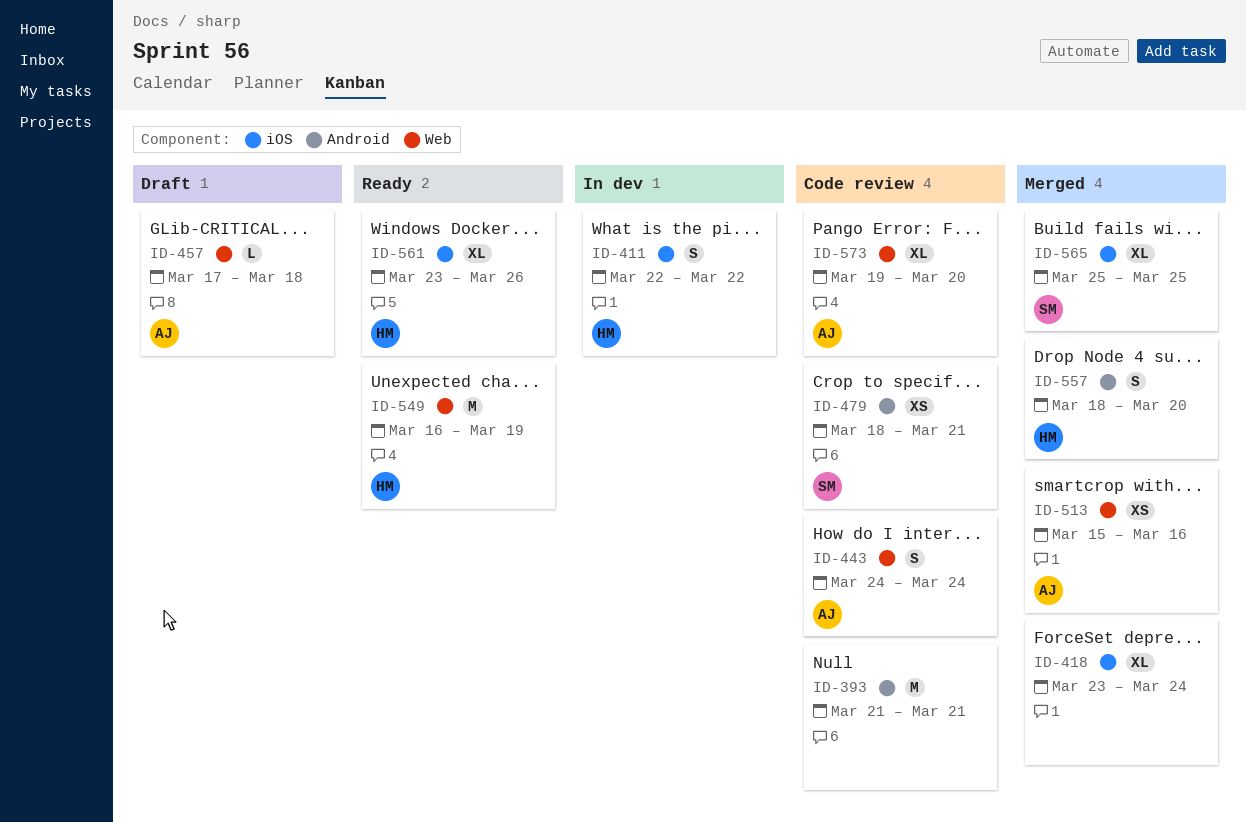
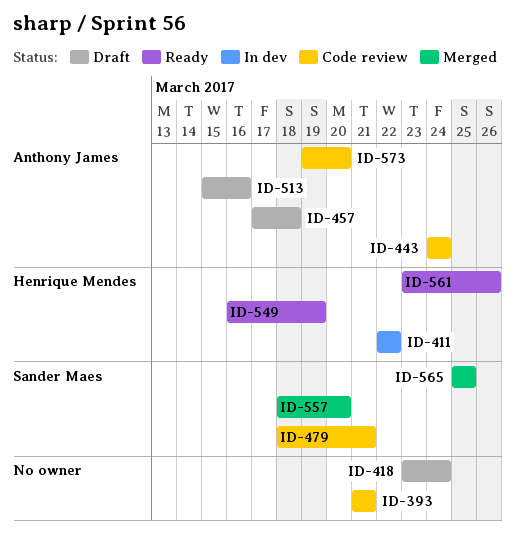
ID-418, status: Merged -> Draft
ID-513, status: Merged -> Draft
ID-557, owner: Henrique Mendes -> Sander Maes

